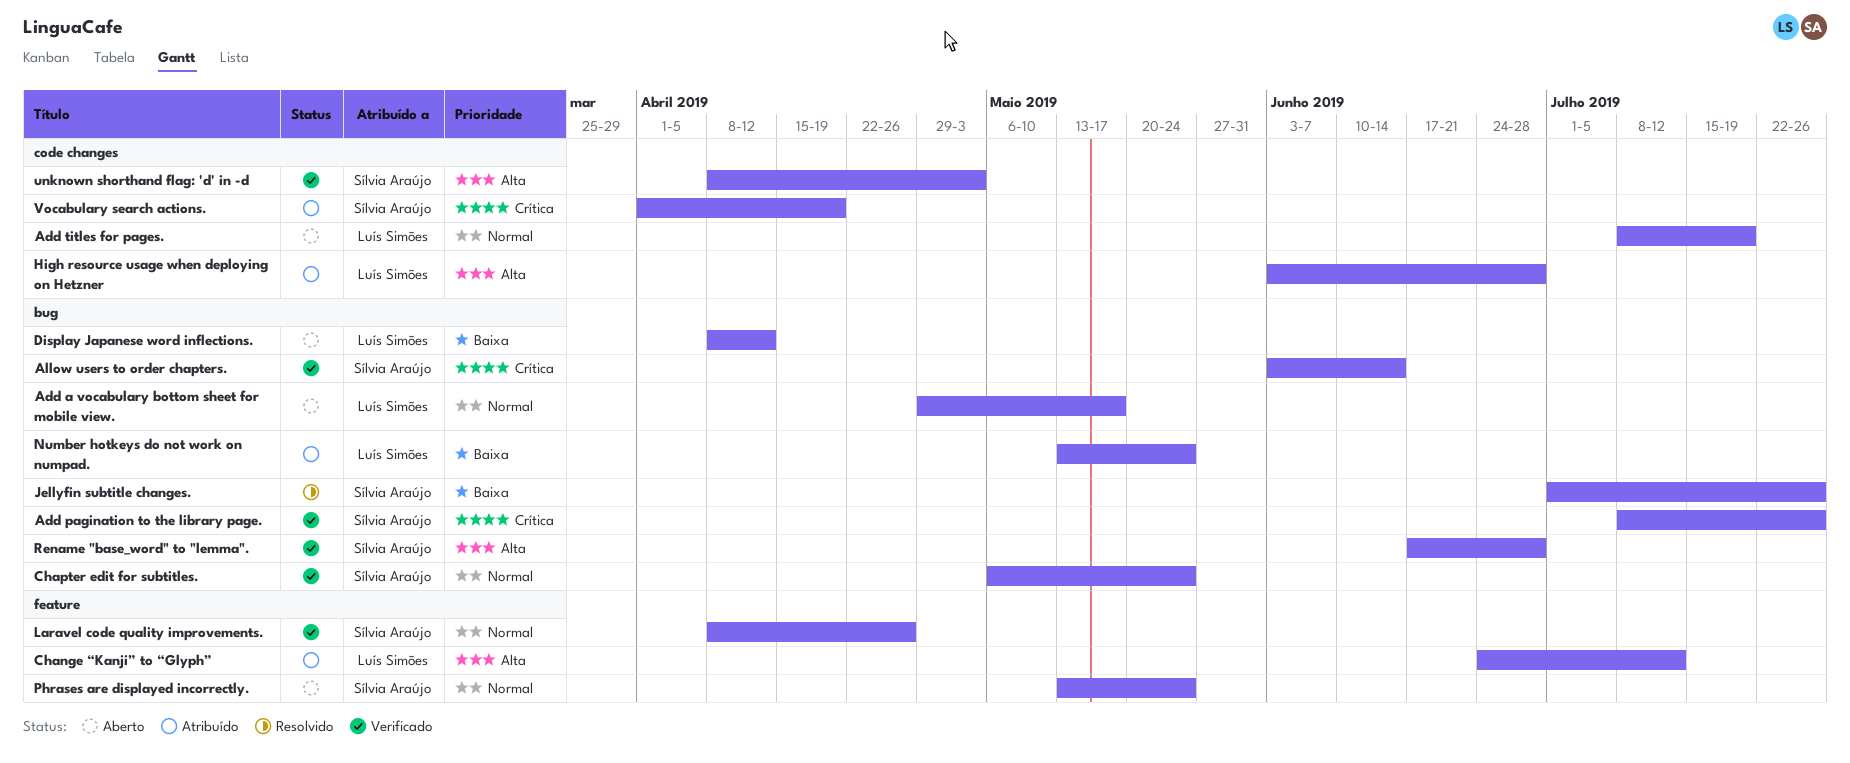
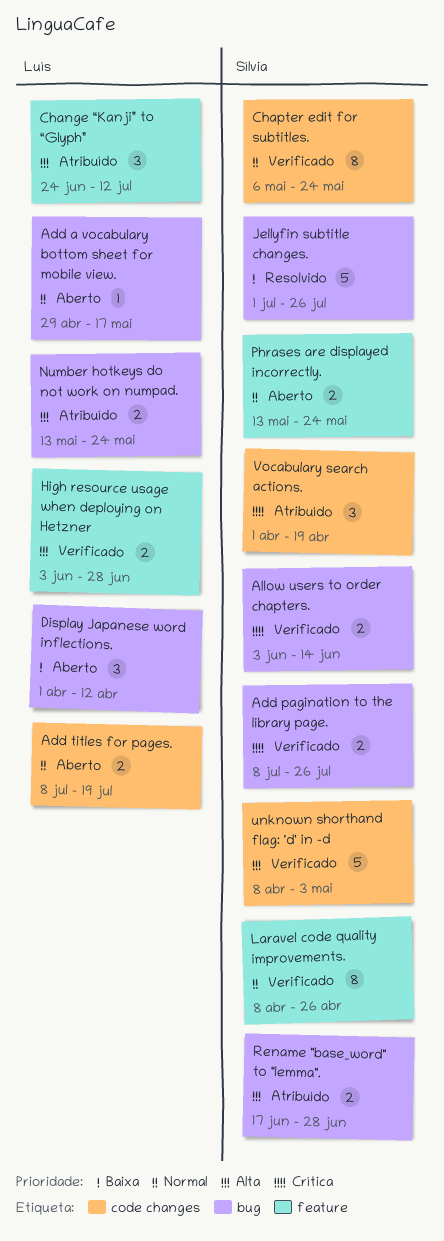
Chapter edit for subtitles., label: bug -> code changes
Display Japanese word inflections., start: Apr 8 -> Apr 1
High resource usage when deploying on Hetzner, status: Atribuído -> Verificado
High resource usage when deploying on Hetzner, label: code changes -> feature
Number hotkeys do not work on numpad., priority: Baixa -> Alta
Rename "base_word" to "lemma"., status: Verificado -> Atribuído

